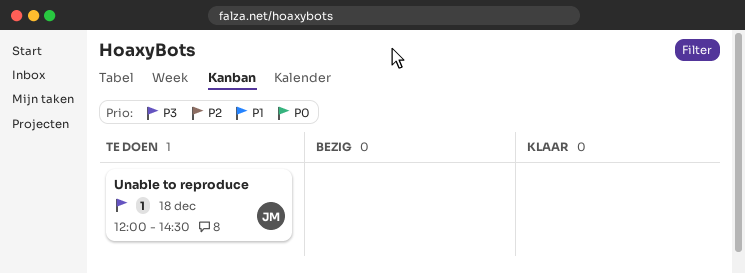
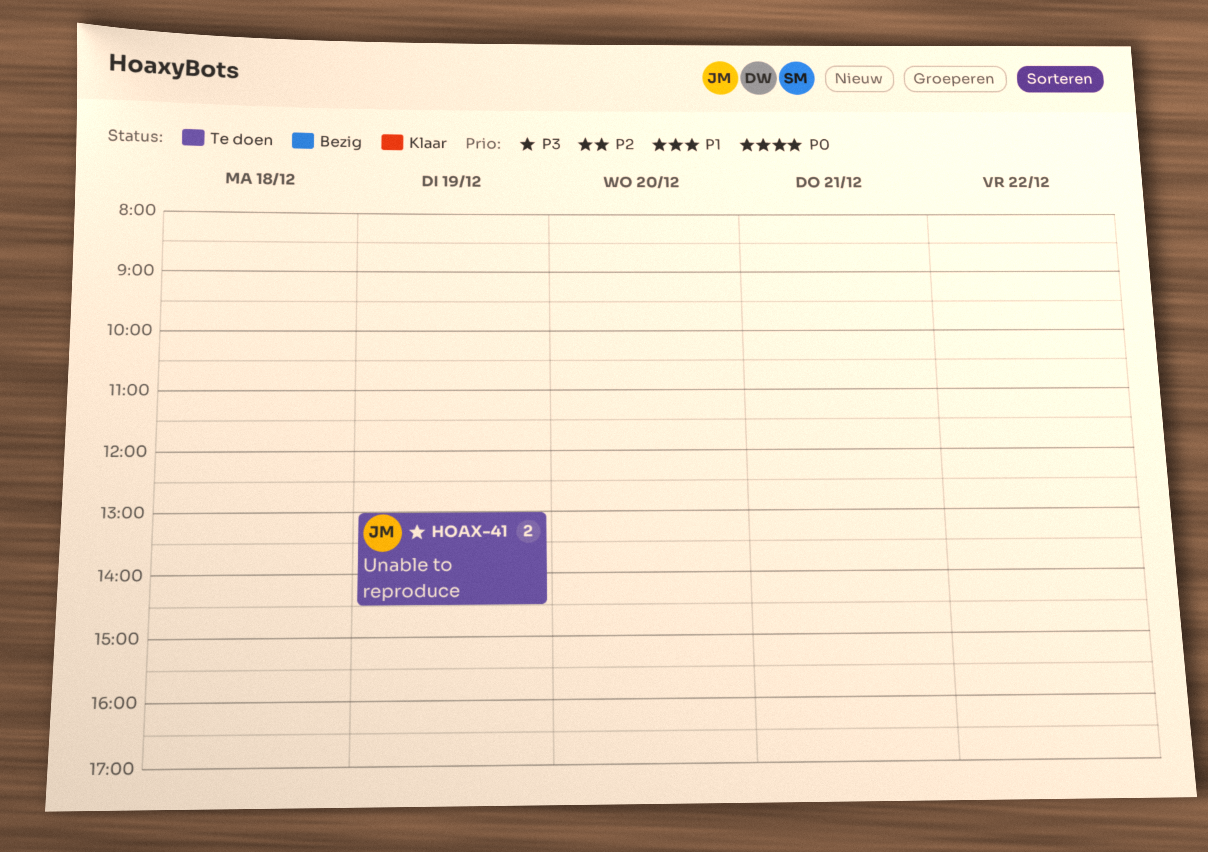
Unable to reproduce, estimate: 1 -> 2
Unable to reproduce, day: Dec 18 -> Dec 19
Unable to reproduce, begins: 12:00 -> 13:00

